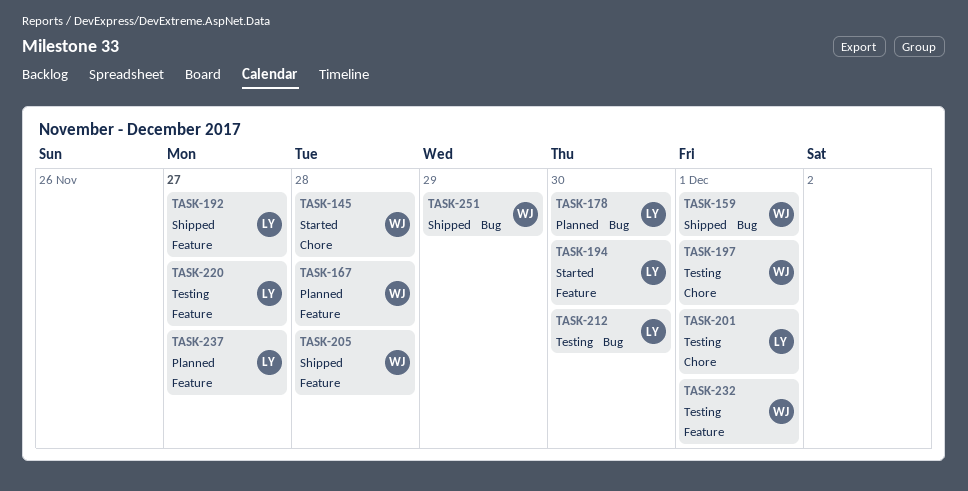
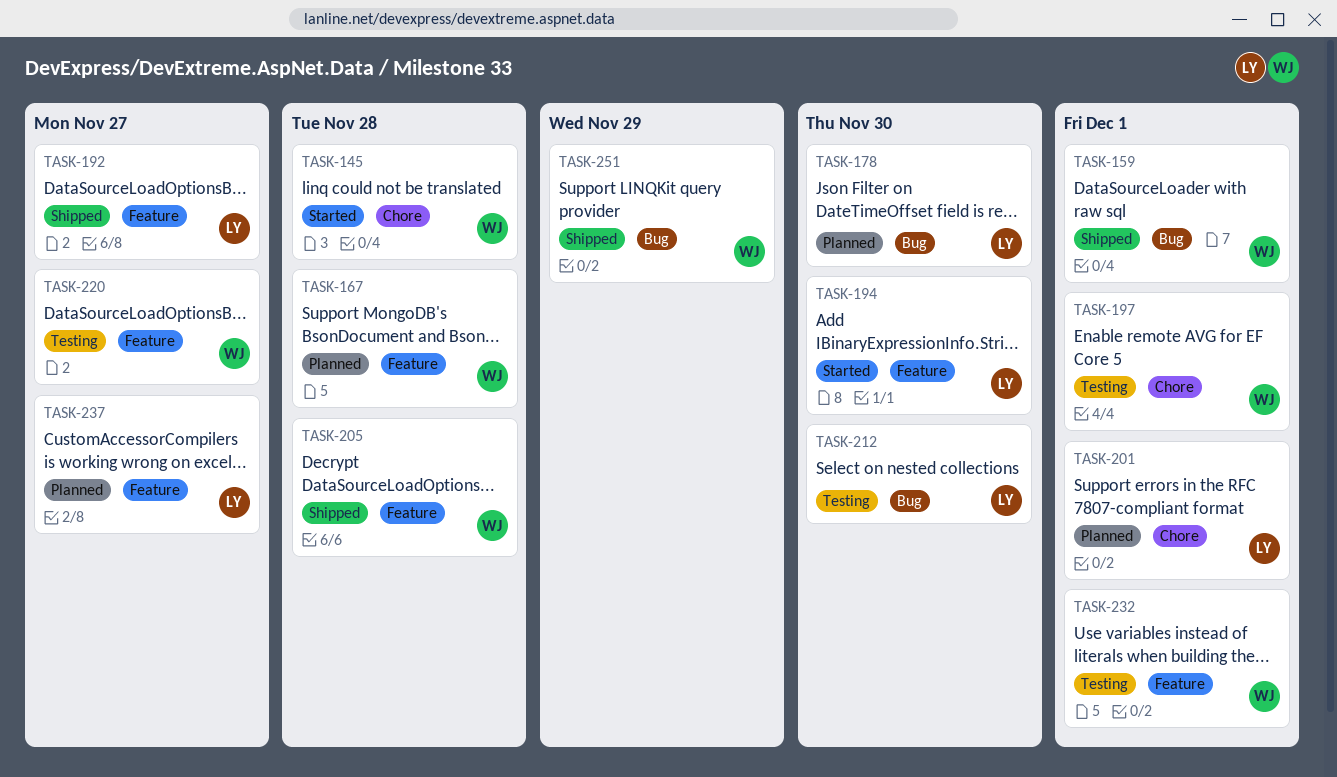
TASK-201, status: Testing -> Planned
TASK-220, owner: LY -> WJ

